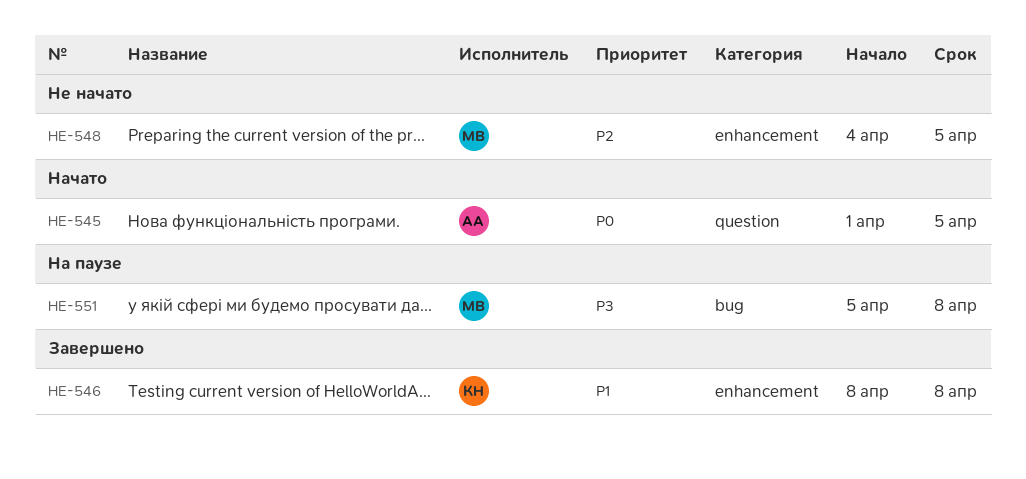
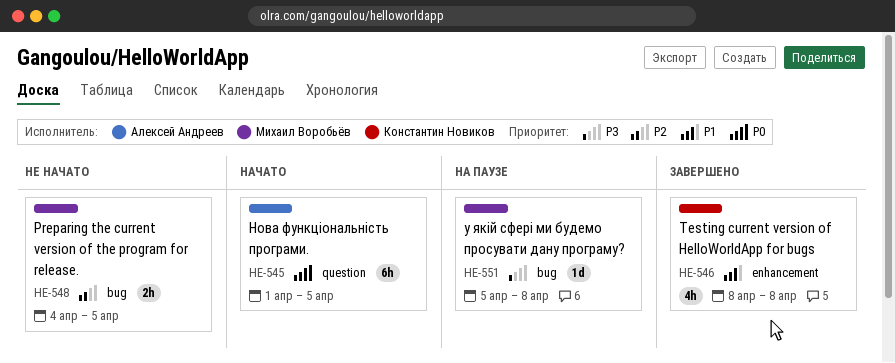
HE-548, label: enhancement -> bug

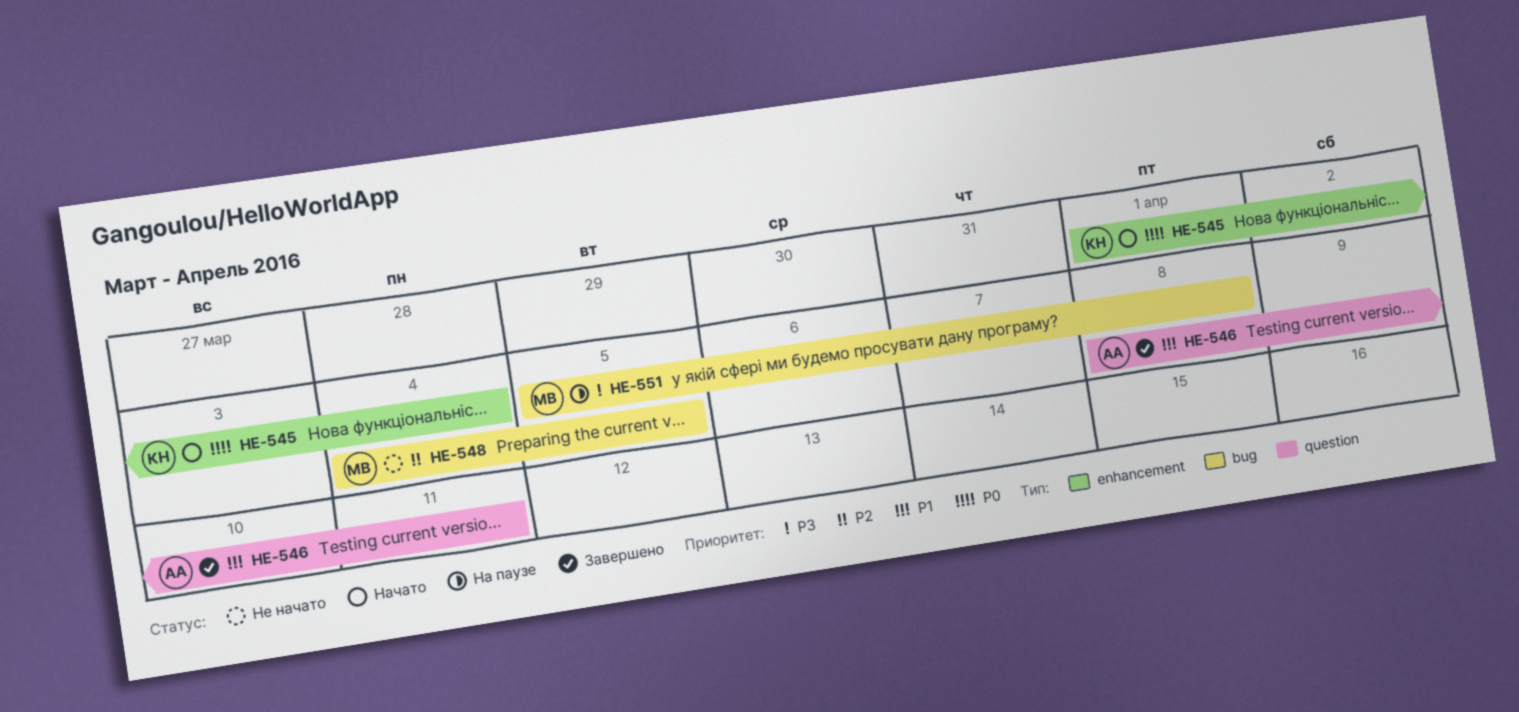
HE-545, owner: Алексей Андреев -> Константин Новиков
HE-545, label: question -> enhancement
HE-545, due: Apr 5 -> Apr 4
HE-546, owner: Константин Новиков -> Алексей Андреев
HE-546, label: enhancement -> question
HE-546, due: Apr 8 -> Apr 11

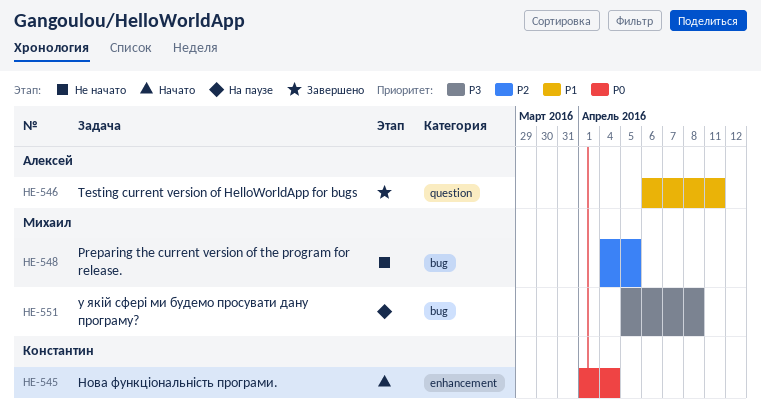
HE-546, start: Apr 8 -> Apr 6

